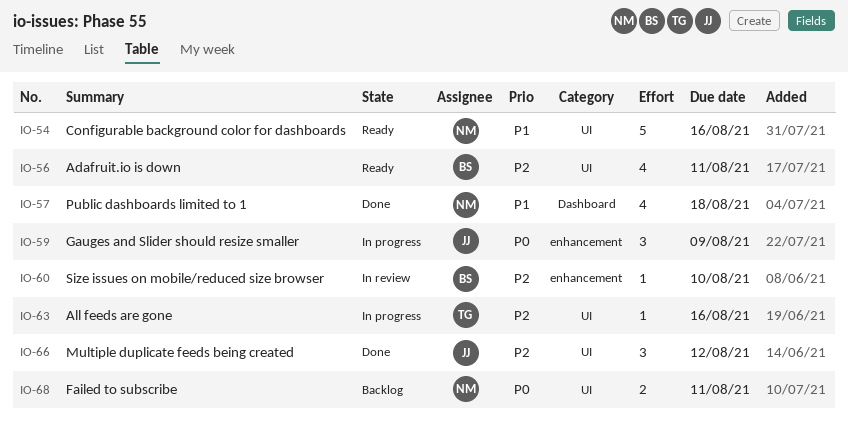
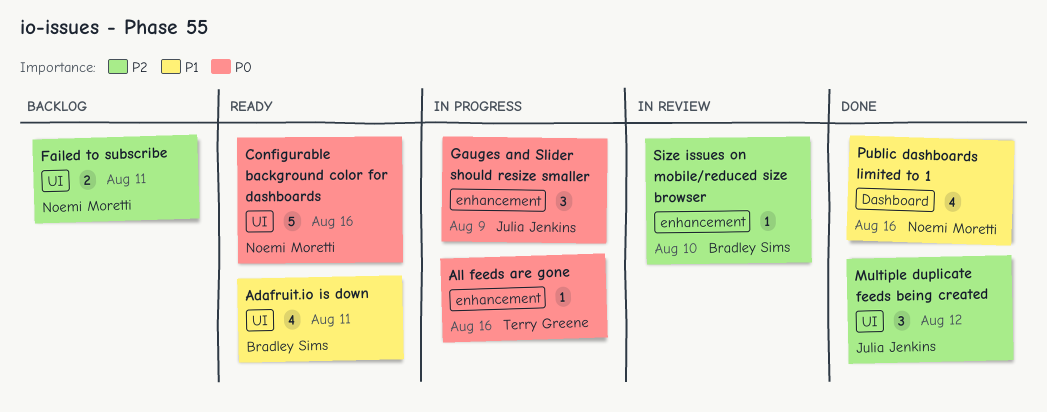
Adafruit.io is down, priority: P2 -> P1
All feeds are gone, priority: P2 -> P0
All feeds are gone, label: UI -> enhancement
Configurable background color for dashboards, priority: P1 -> P0
Failed to subscribe, priority: P0 -> P2
Public dashboards limited to 1, due: Aug 18 -> Aug 16

